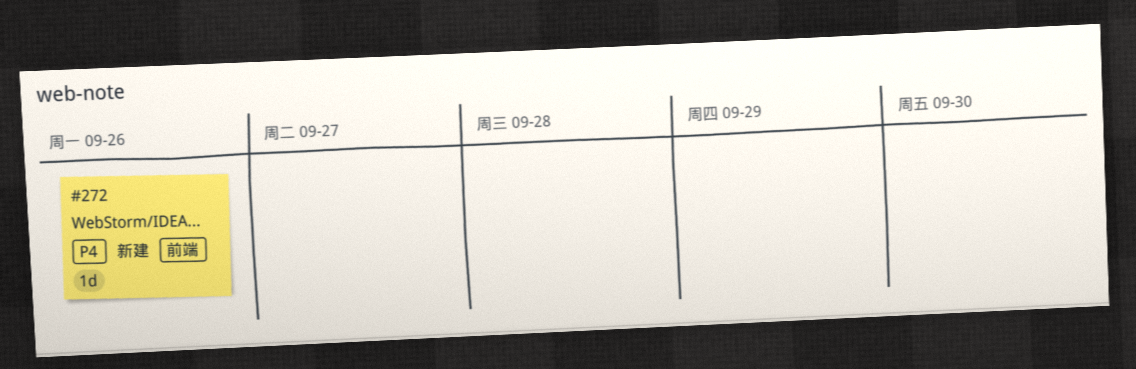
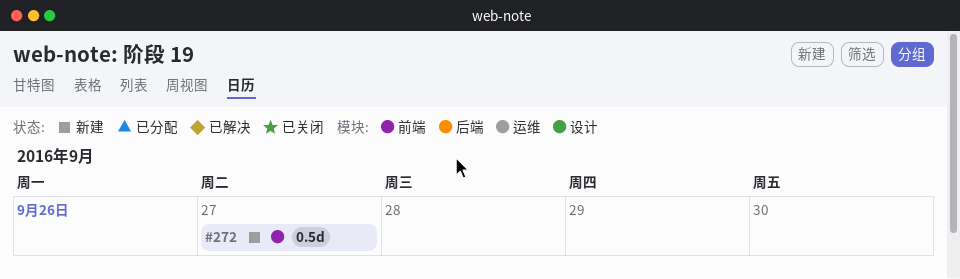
#272, estimate: 1d -> 0.5d
#272, due: Sep 26 -> Sep 27

